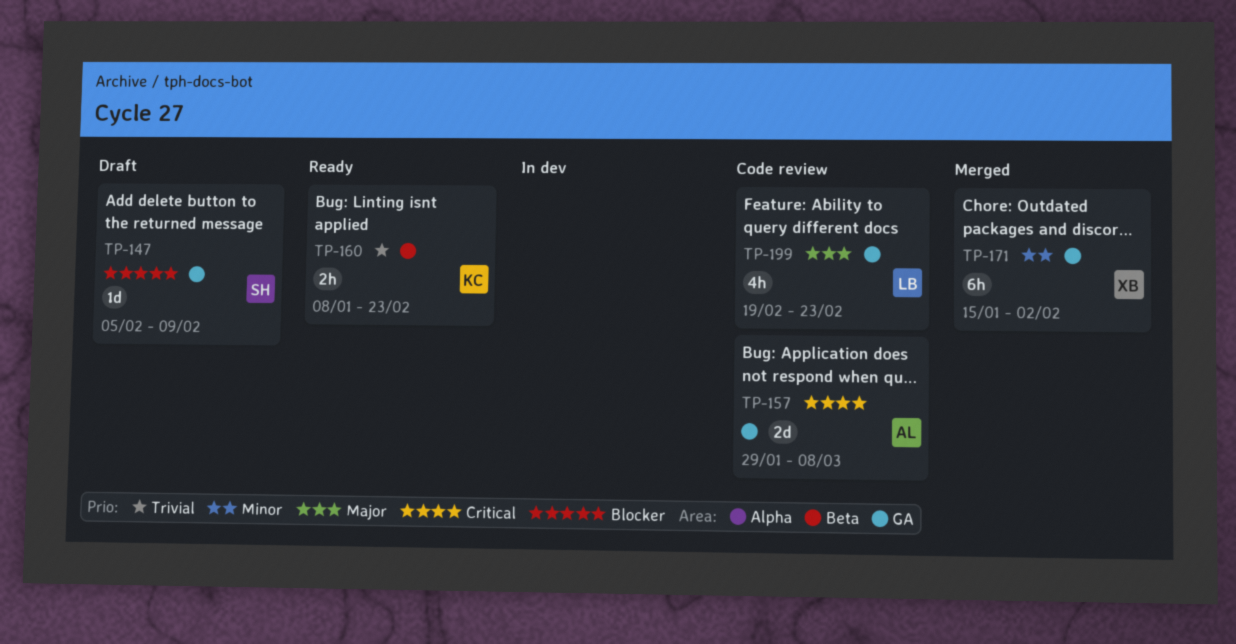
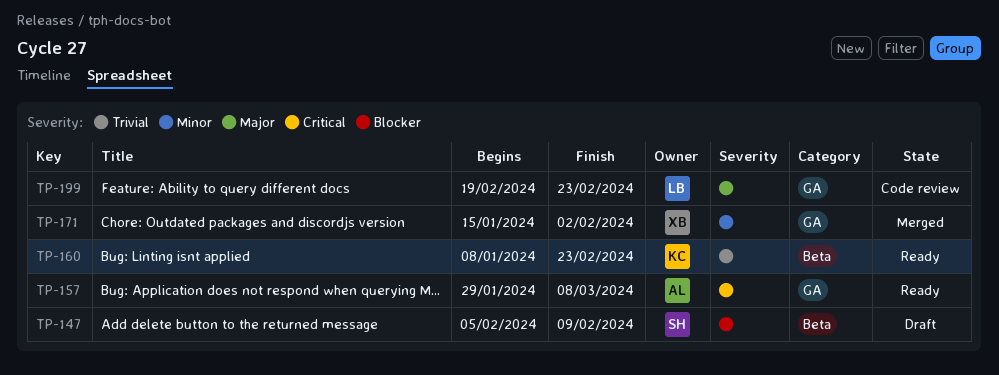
TP-147, label: GA -> Beta
TP-157, status: Code review -> Ready

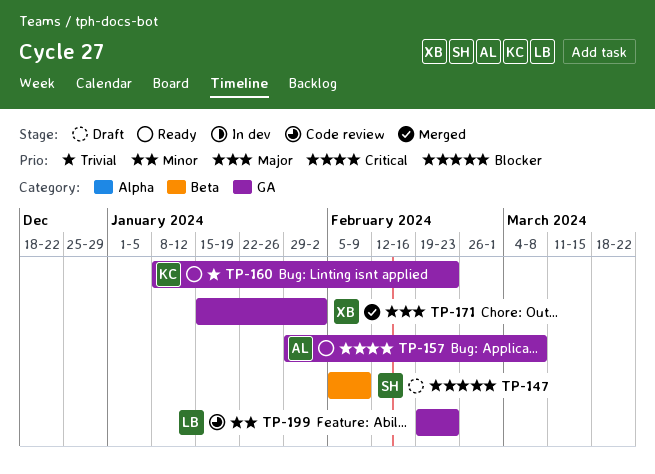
TP-160, label: Beta -> GA
TP-171, priority: Minor -> Major
TP-199, priority: Major -> Minor

